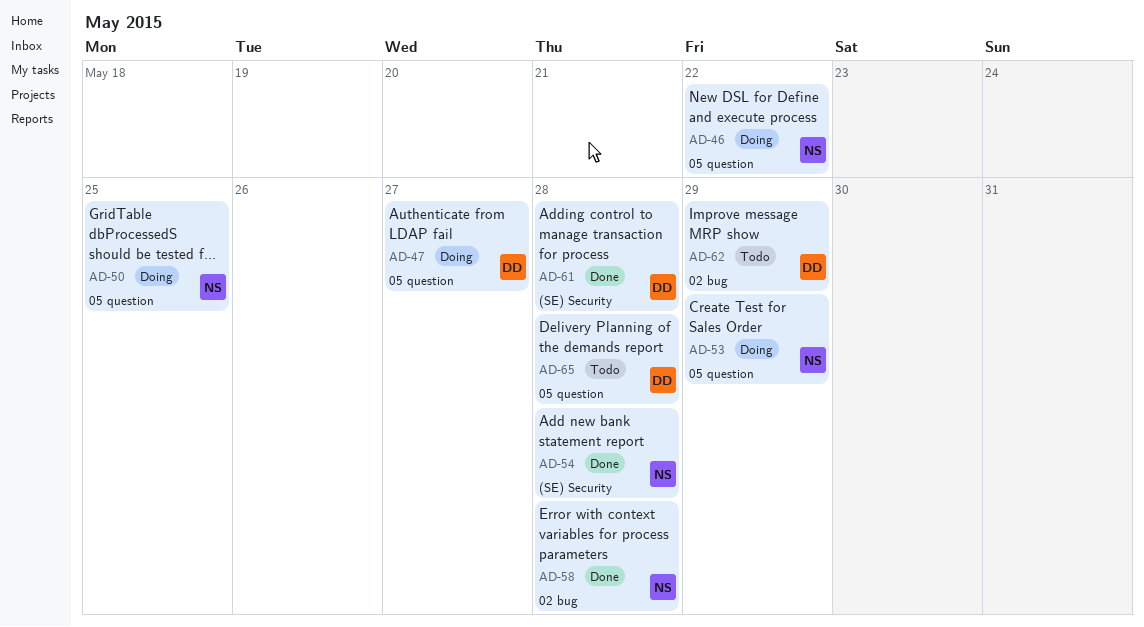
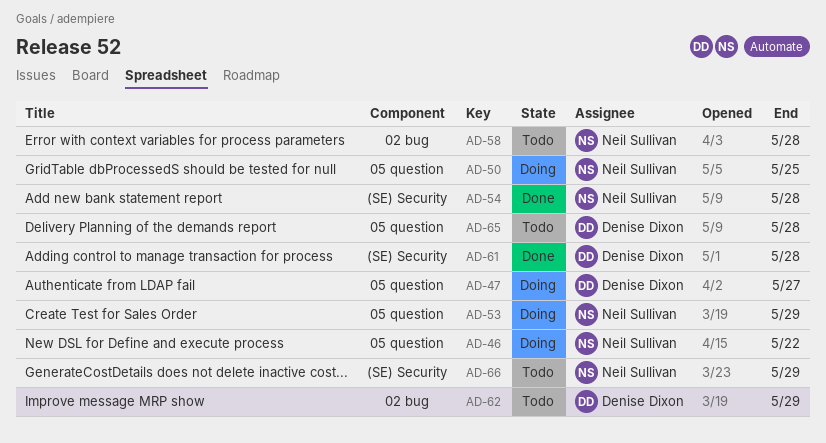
AD-58, status: Done -> Todo
AD-66: none -> present

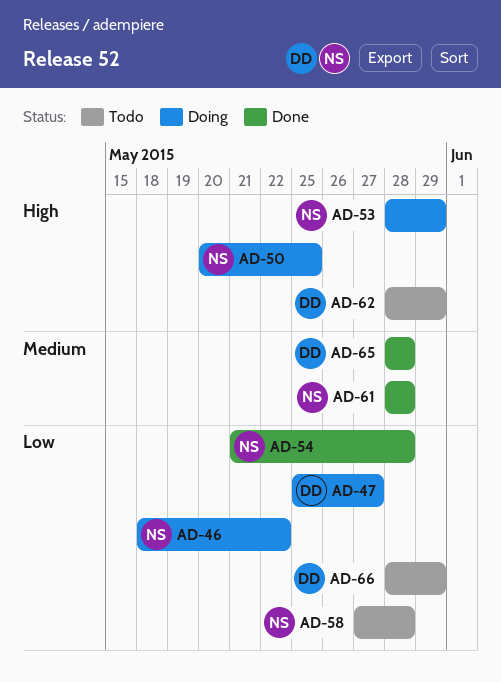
AD-61, owner: Denise Dixon -> Neil Sullivan
AD-65, status: Todo -> Done
AD-66, owner: Neil Sullivan -> Denise Dixon

